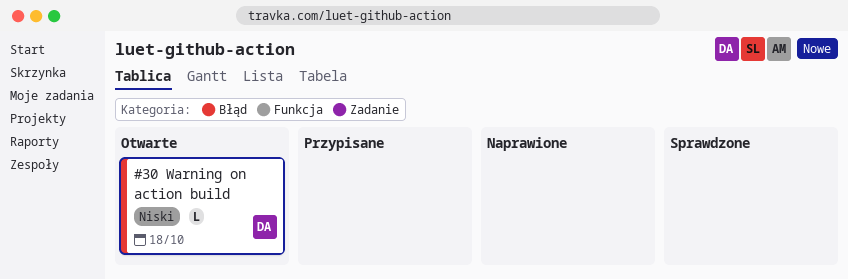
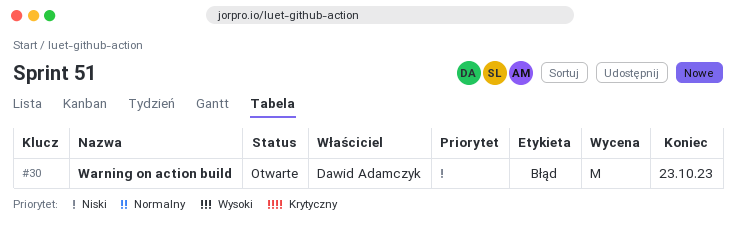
#30, estimate: L -> M
#30, due: Oct 18 -> Oct 23

